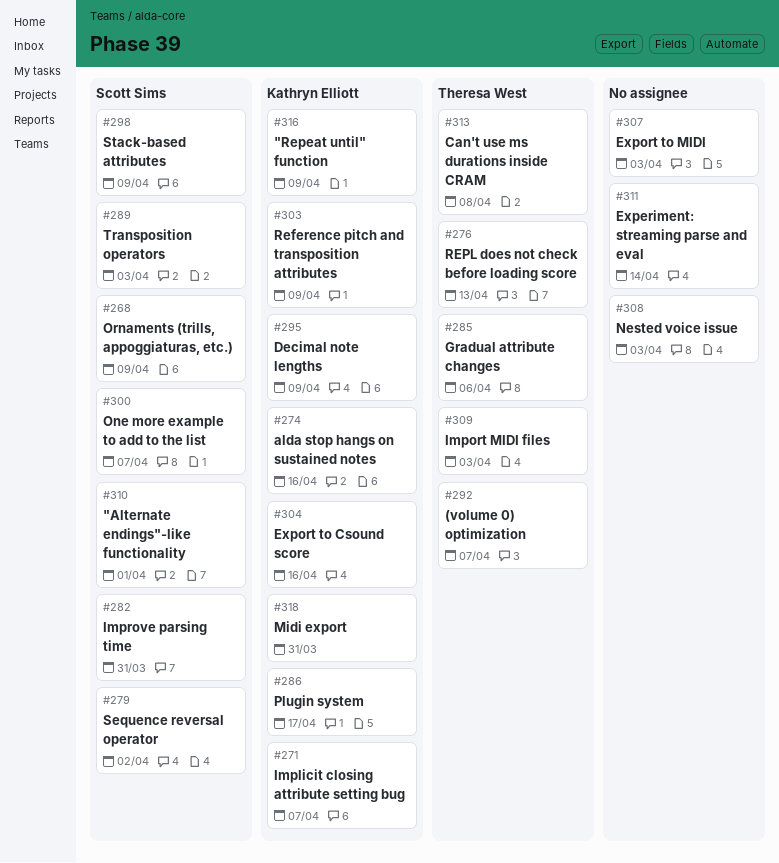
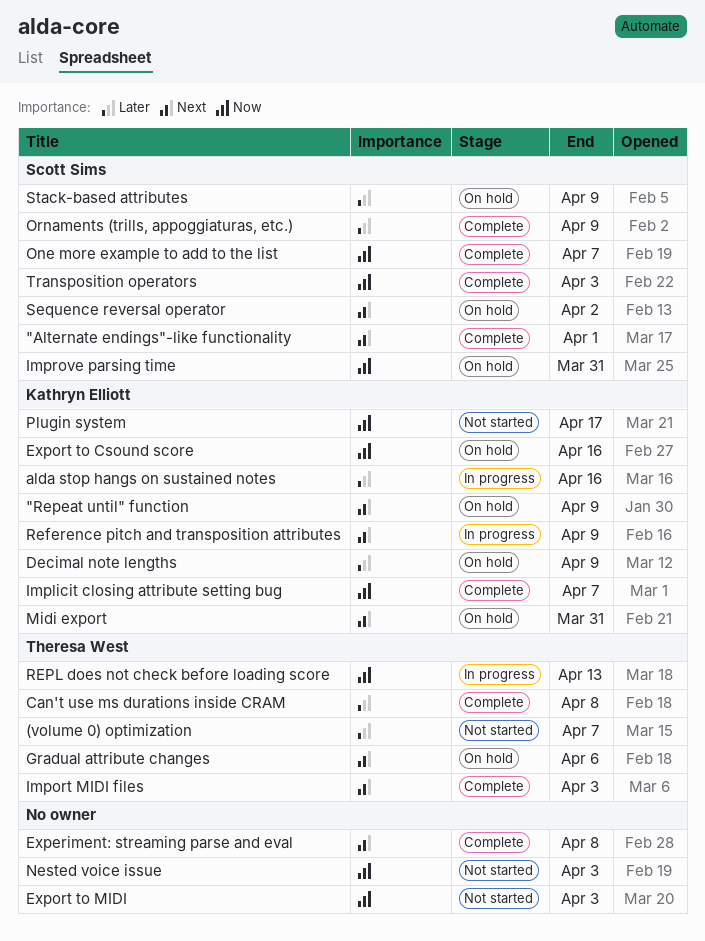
Experiment: streaming parse and eval, due: Apr 14 -> Apr 8

